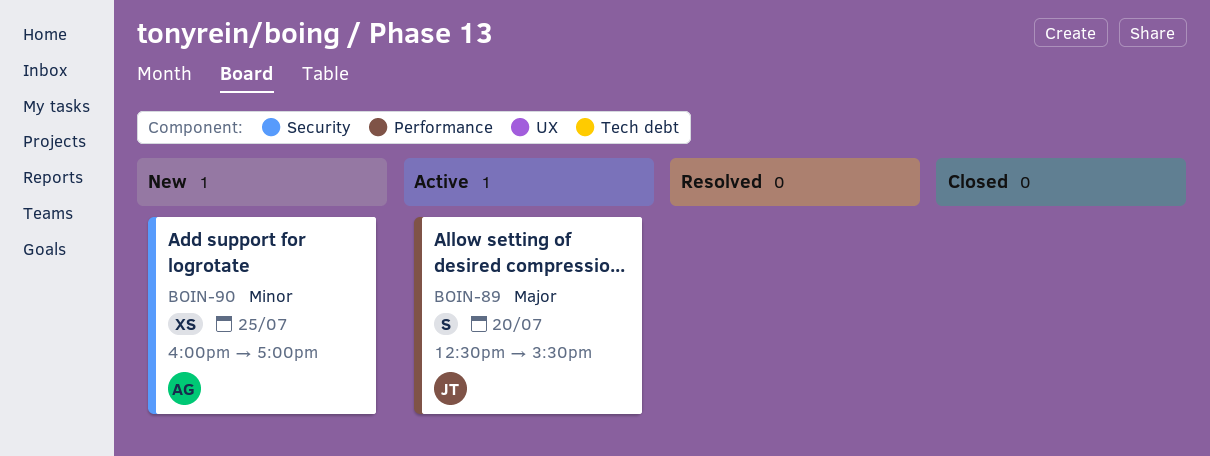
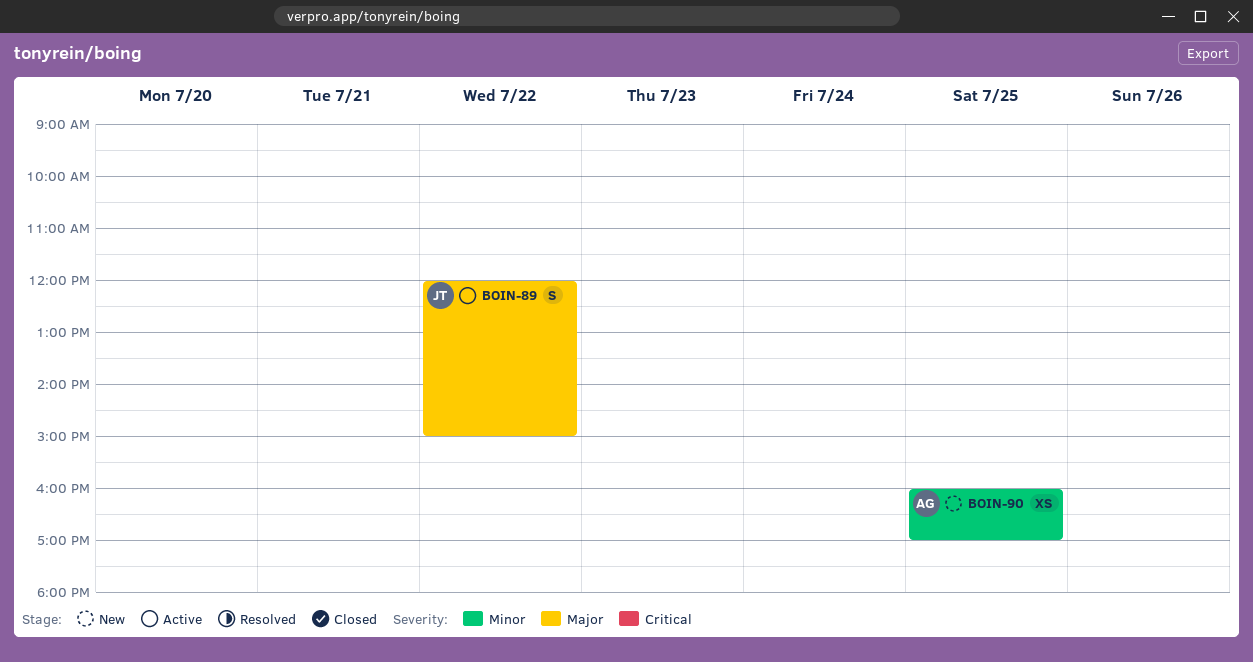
BOIN-89, day: Jul 20 -> Jul 22
BOIN-89, begins: 12:30 -> 12:00
BOIN-89, ends: 15:30 -> 15:00

